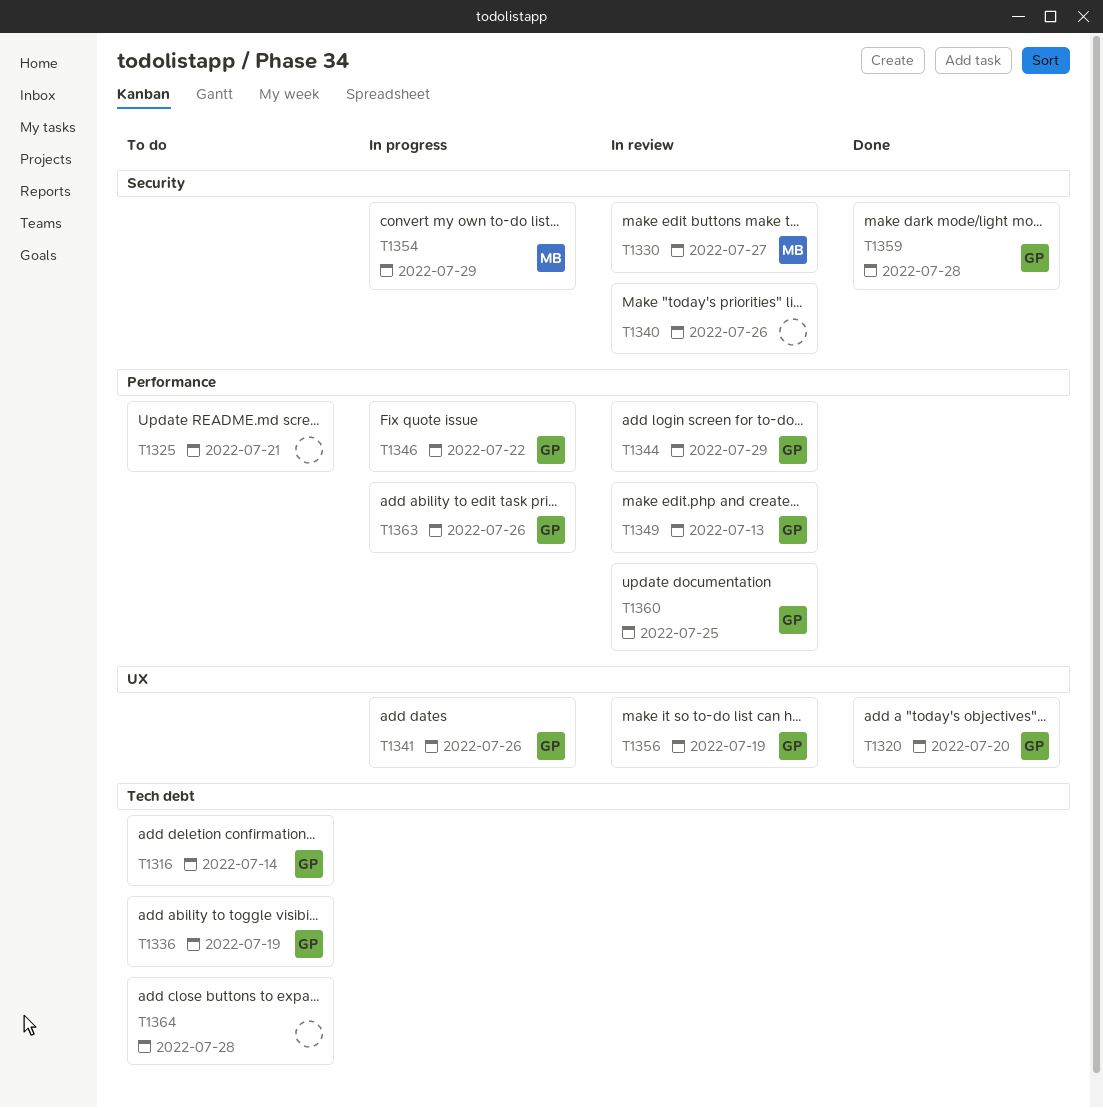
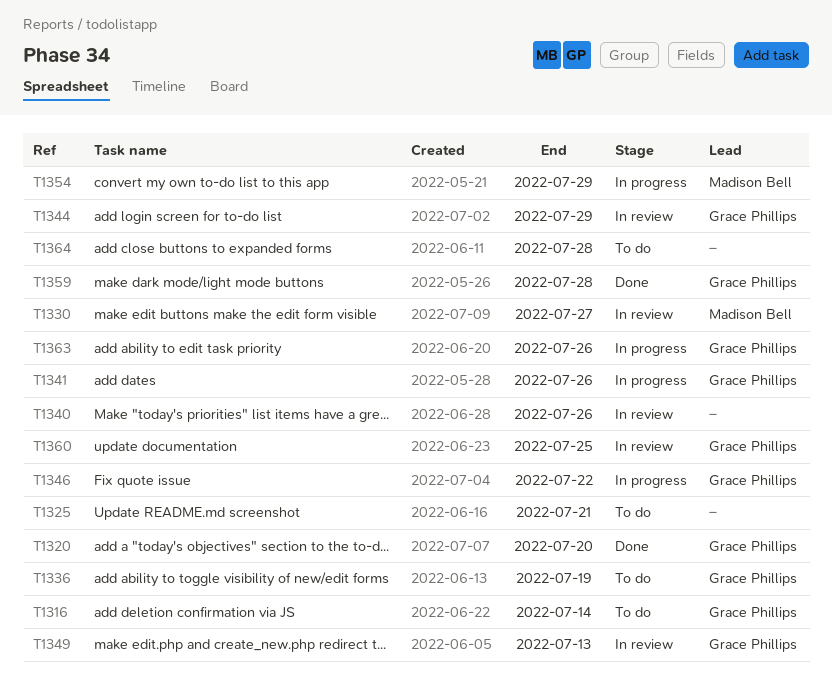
T1356: present -> none

